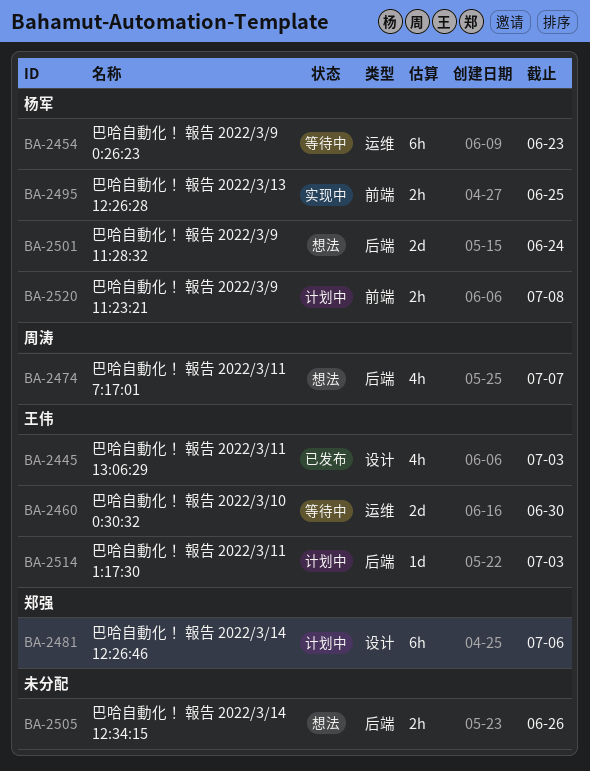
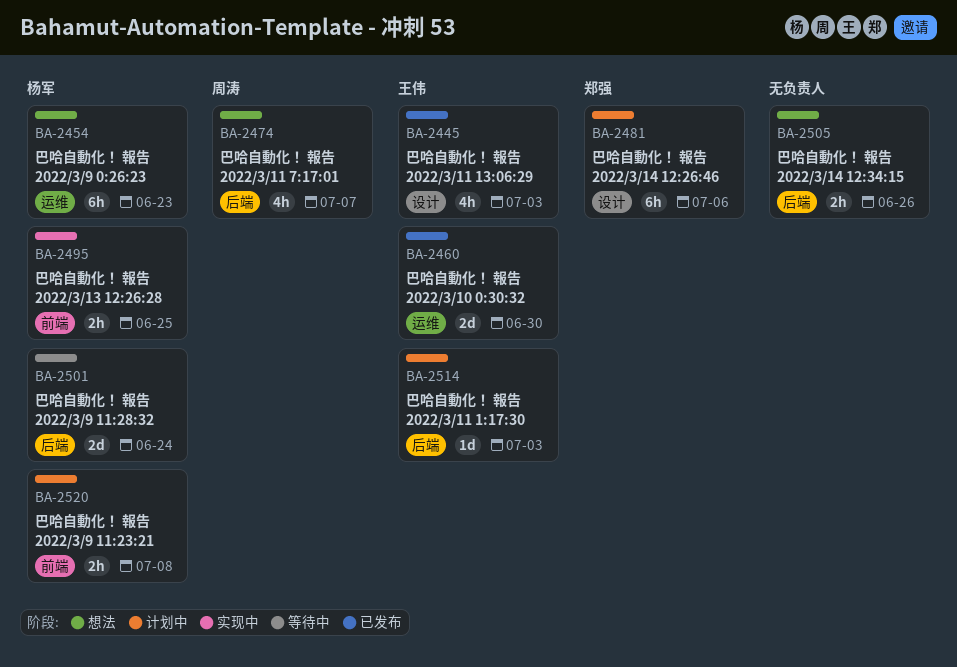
BA-2454, status: 等待中 -> 想法
BA-2460, status: 等待中 -> 已发布
BA-2501, status: 想法 -> 等待中

